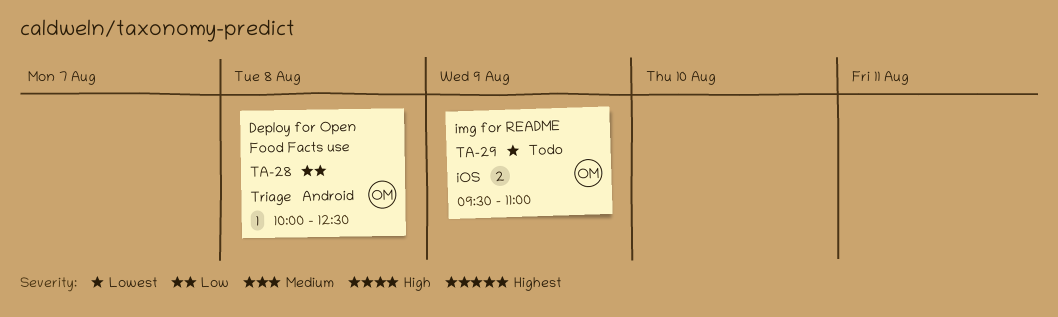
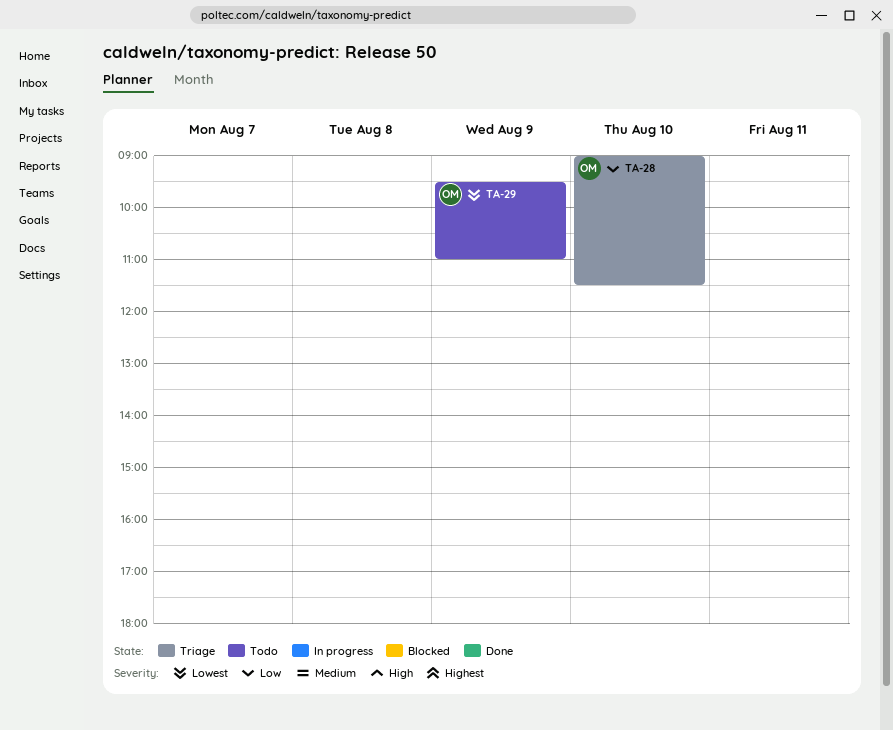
TA-28, day: Aug 8 -> Aug 10
TA-28, begins: 10:00 -> 09:00
TA-28, ends: 12:30 -> 11:30

